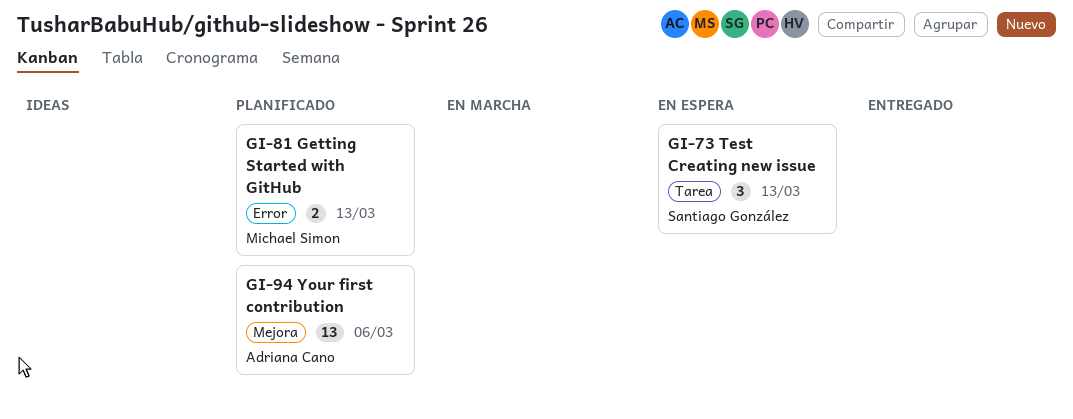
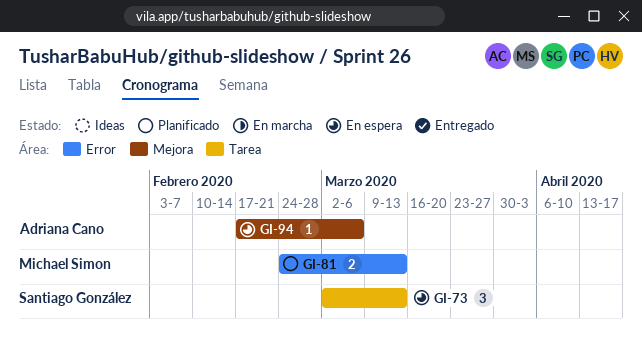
GI-94, status: Planificado -> En espera
GI-94, estimate: 13 -> 1

